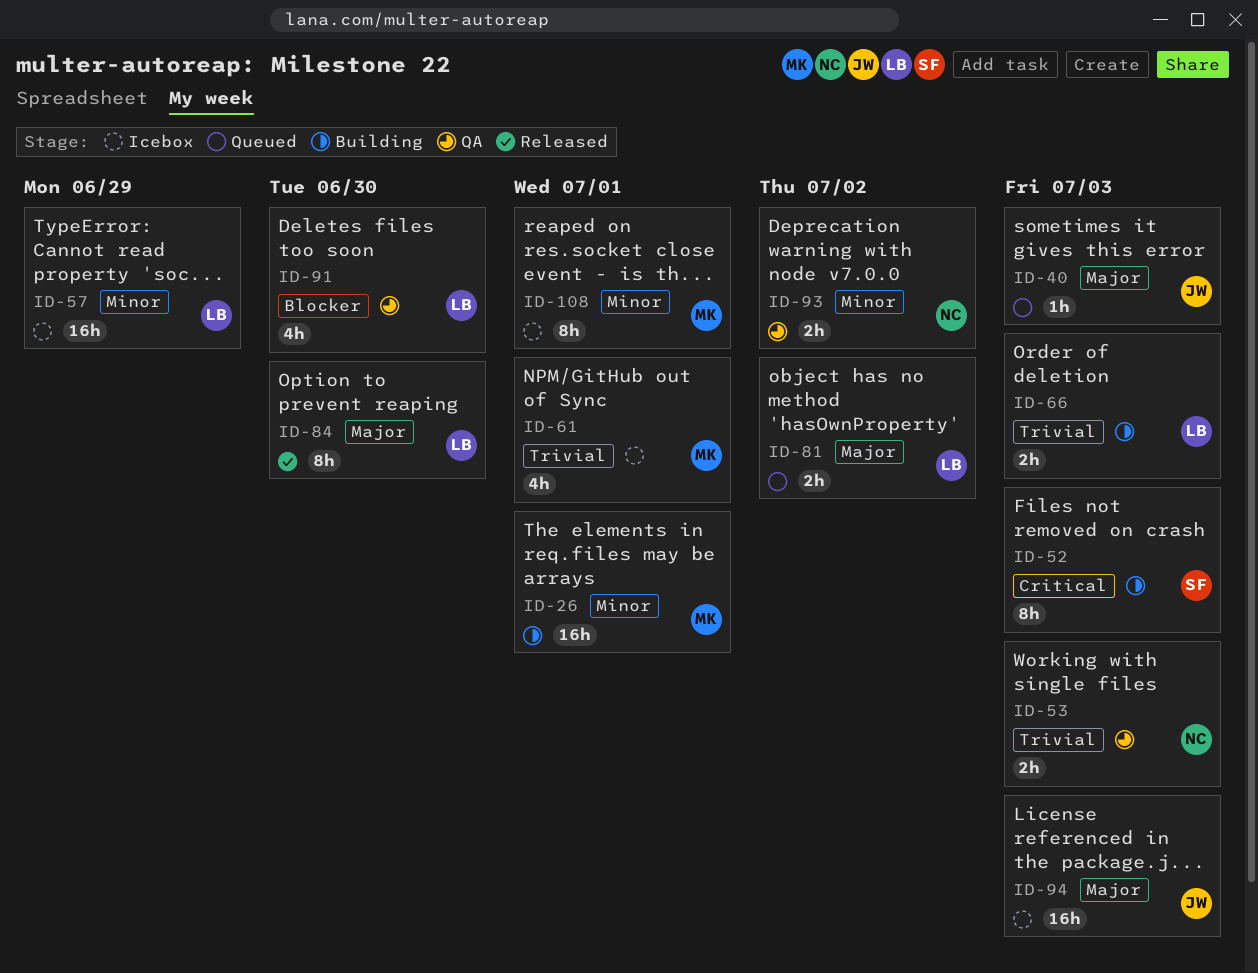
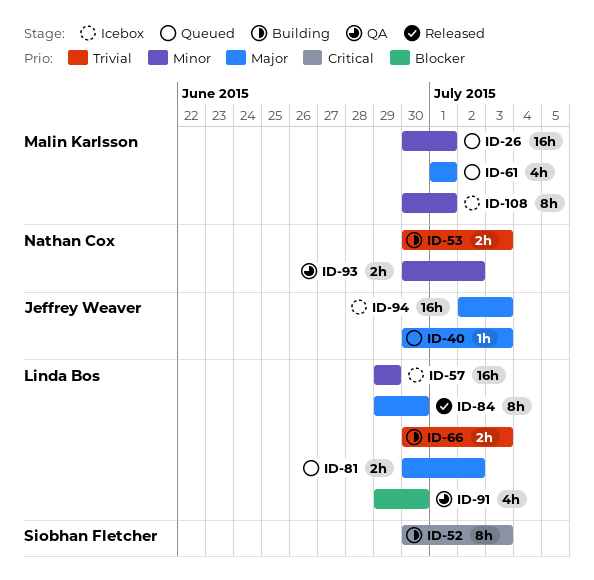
ID-26, status: Building -> Queued
ID-53, status: QA -> Building
ID-61, status: Icebox -> Queued
ID-61, priority: Trivial -> Major

